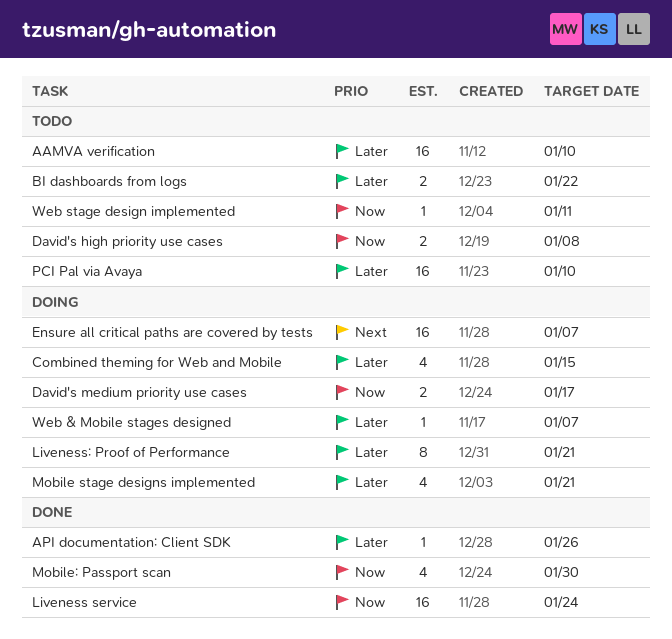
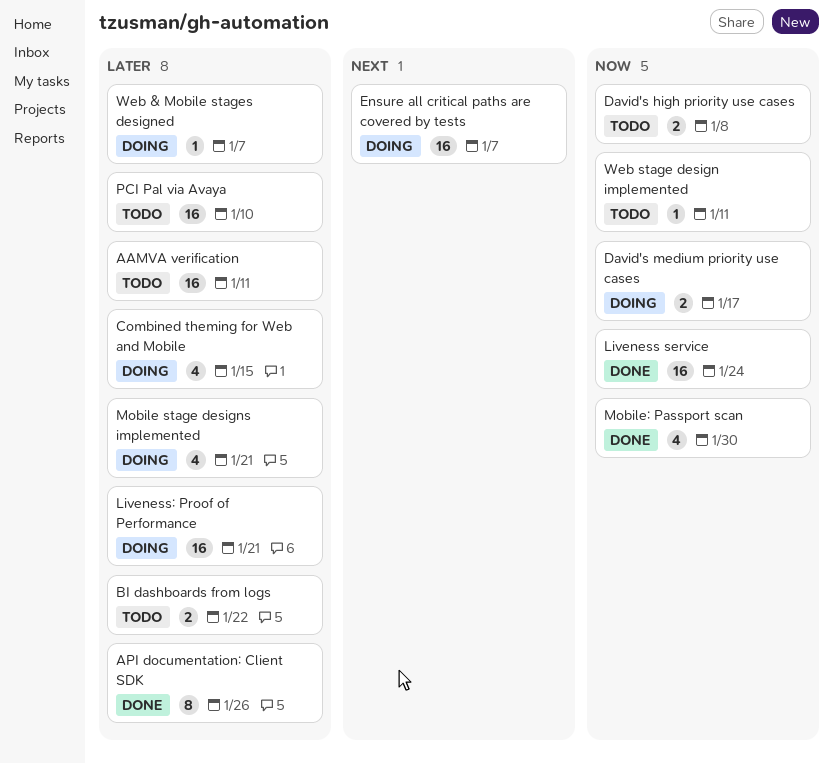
AAMVA verification, due: Jan 10 -> Jan 11
API documentation: Client SDK, estimate: 1 -> 8
Liveness: Proof of Performance, estimate: 8 -> 16

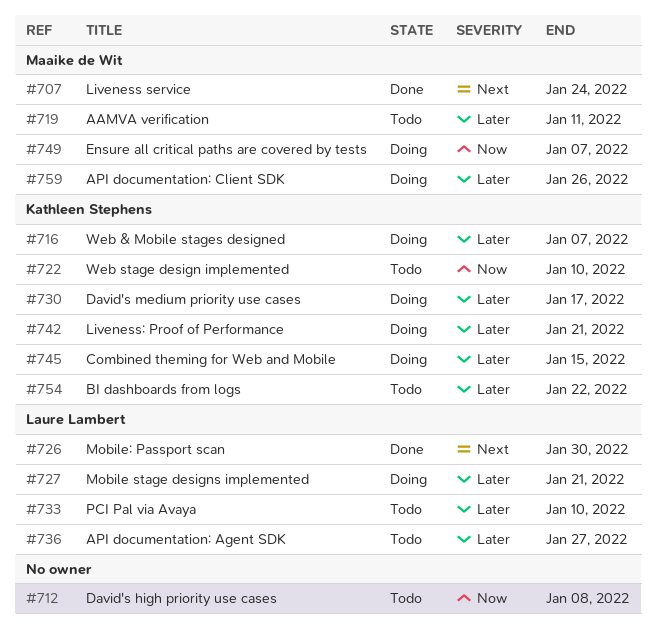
API documentation: Agent SDK: none -> present
API documentation: Client SDK, status: Done -> Doing
David's medium priority use cases, priority: Now -> Later
Ensure all critical paths are covered by tests, priority: Next -> Now
Liveness service, priority: Now -> Next
Mobile: Passport scan, priority: Now -> Next
Web stage design implemented, due: Jan 11 -> Jan 10

